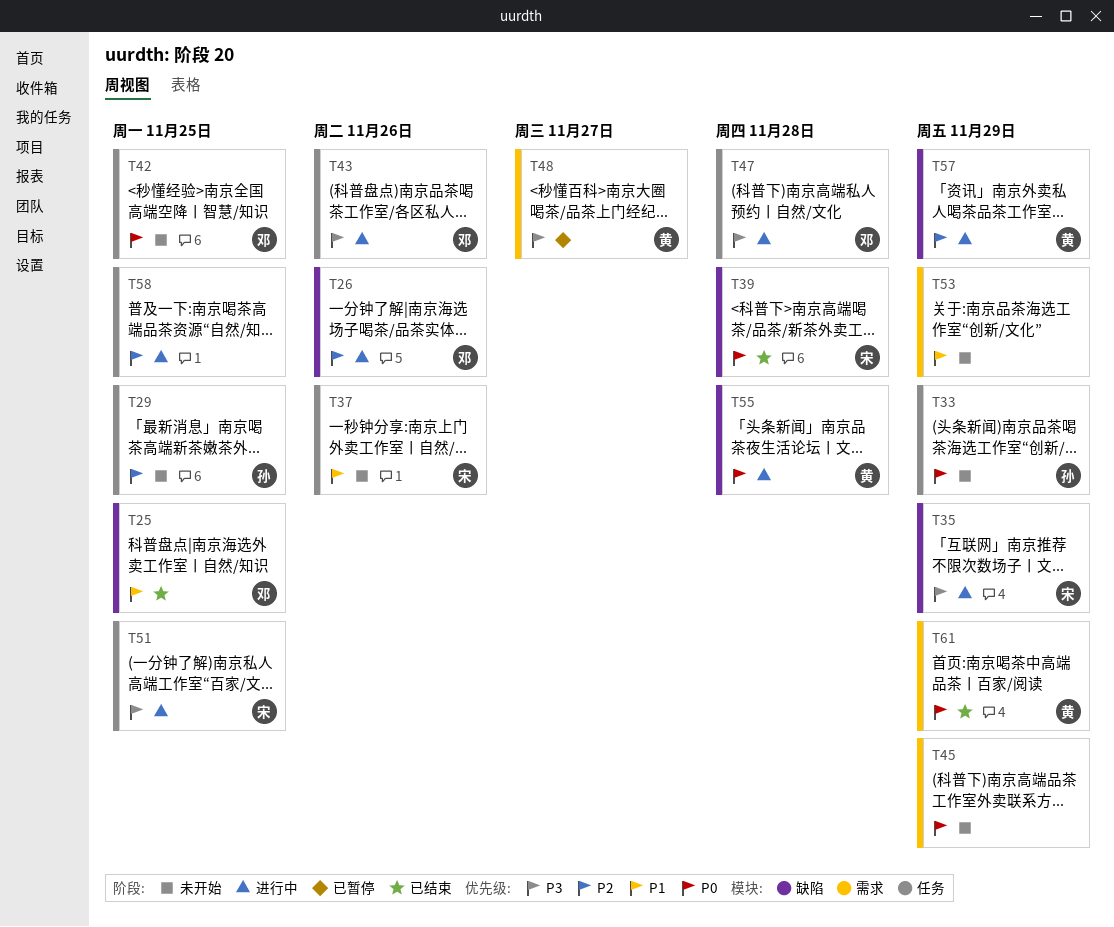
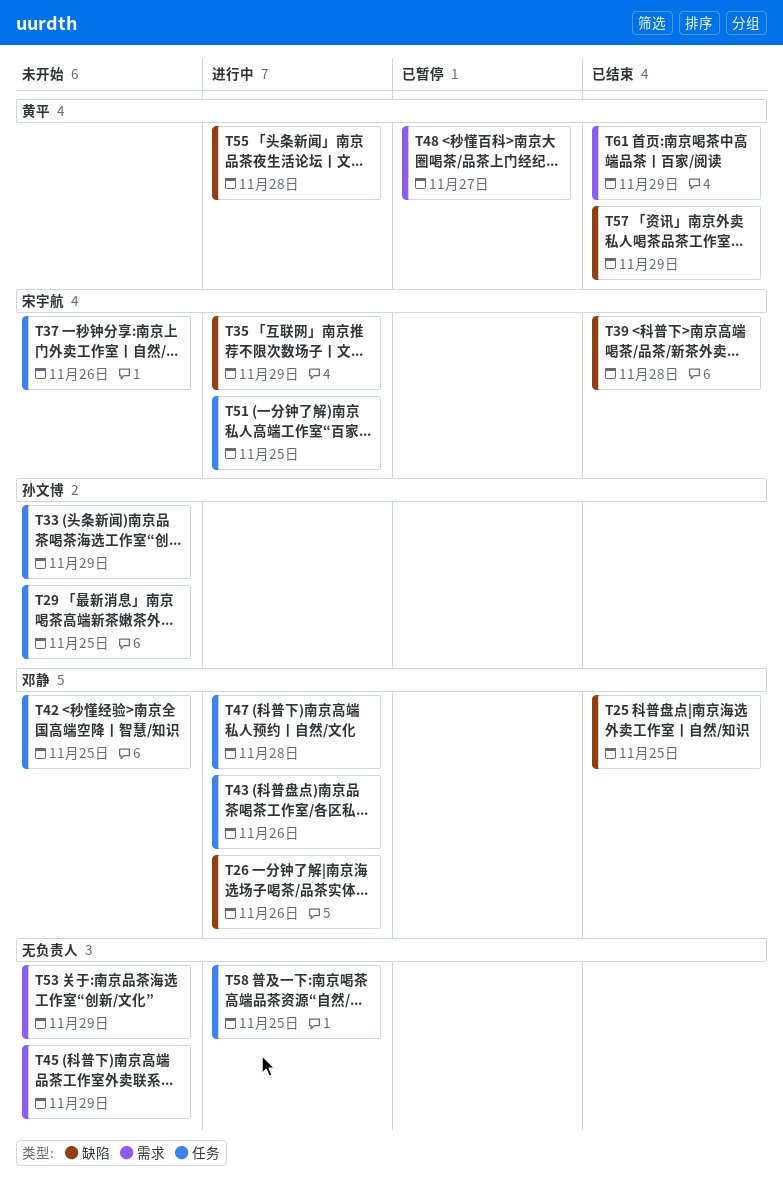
T57, status: 进行中 -> 已结束

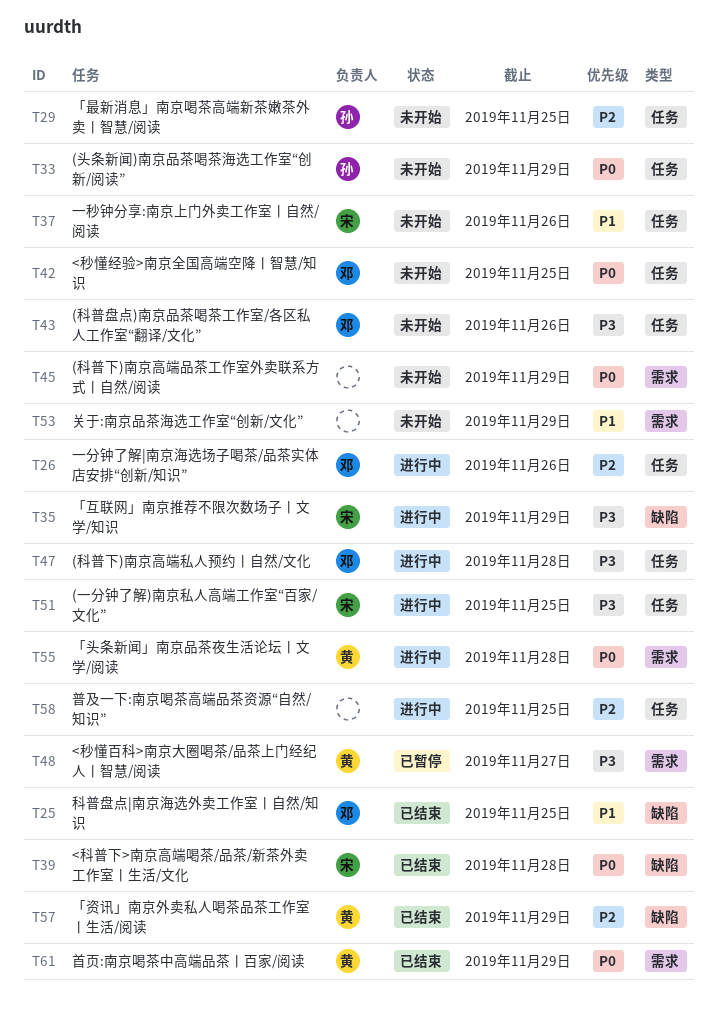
T26, label: 缺陷 -> 任务
T43, status: 进行中 -> 未开始
T55, label: 缺陷 -> 需求

